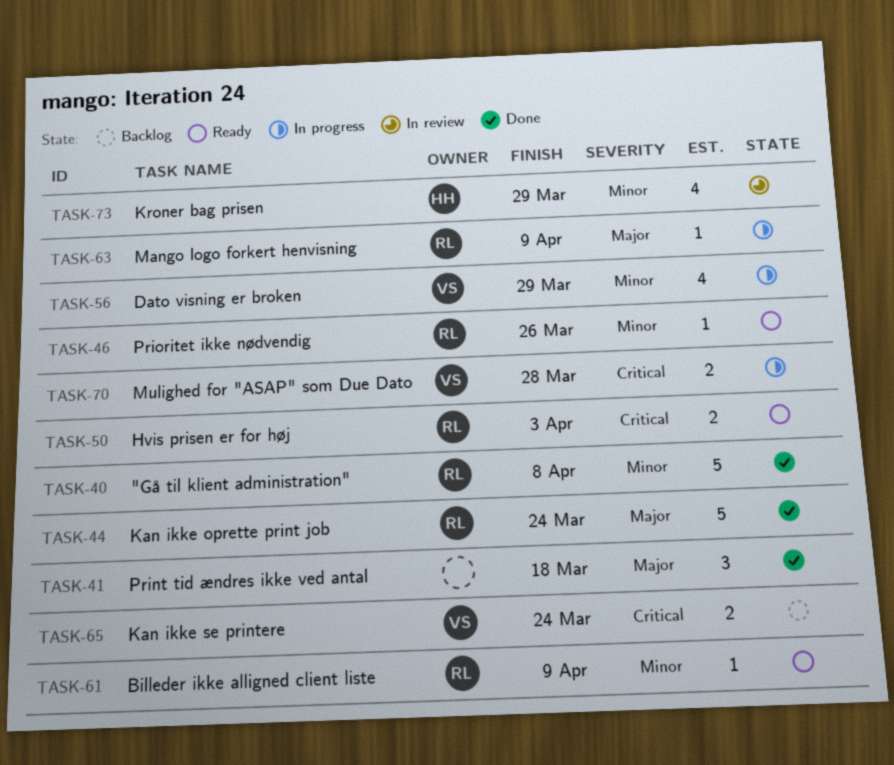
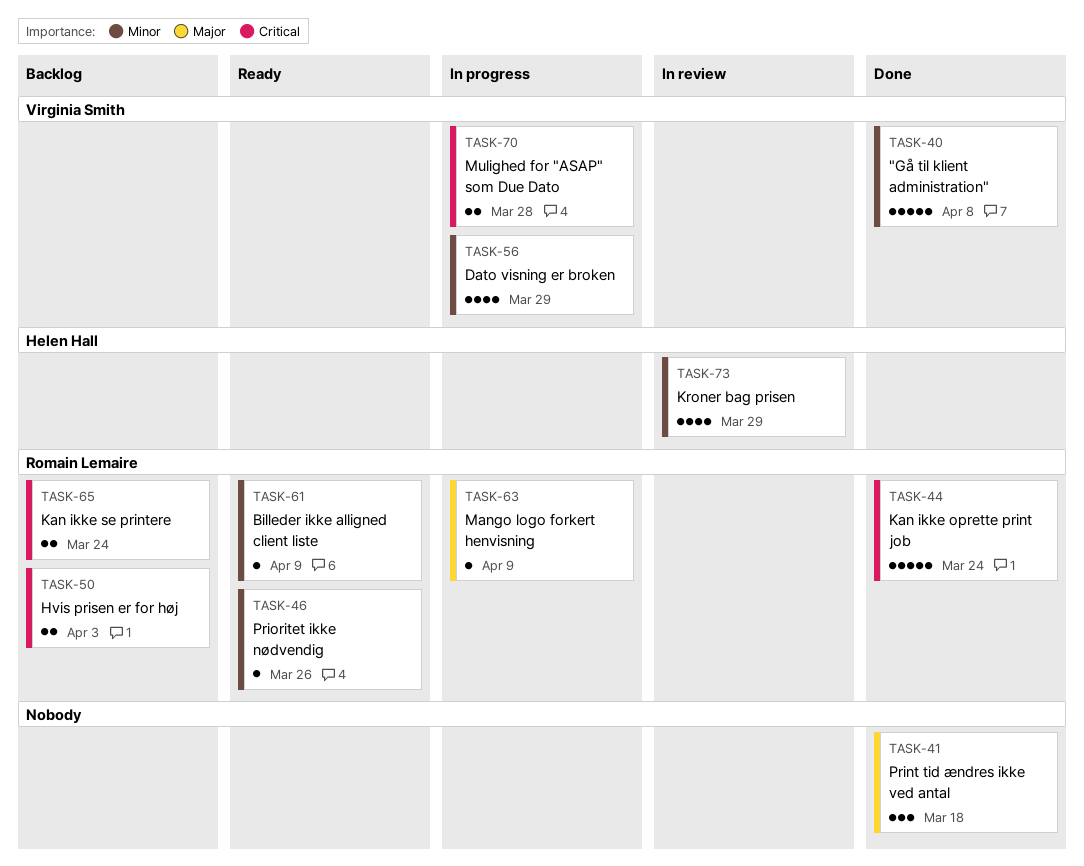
TASK-40, owner: Romain Lemaire -> Virginia Smith
TASK-44, priority: Major -> Critical
TASK-50, status: Ready -> Backlog
TASK-65, owner: Virginia Smith -> Romain Lemaire

